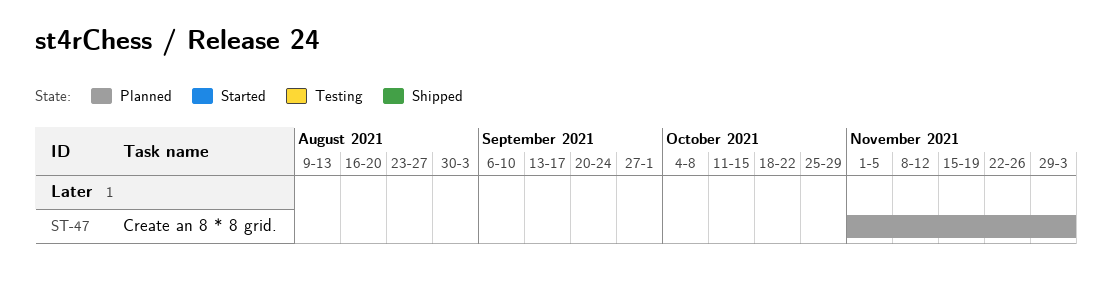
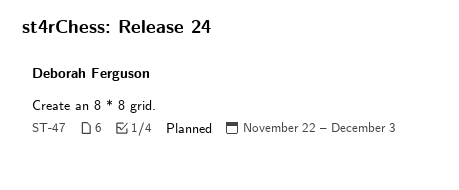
ST-47, start: Nov 1 -> Nov 22

